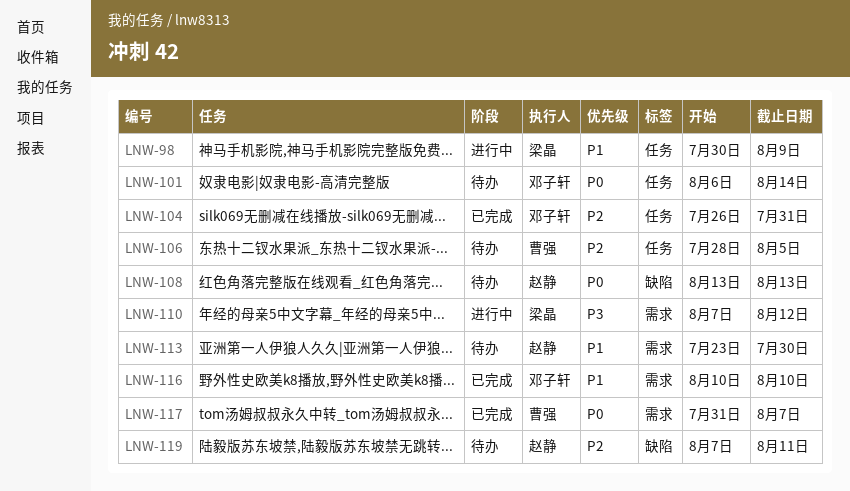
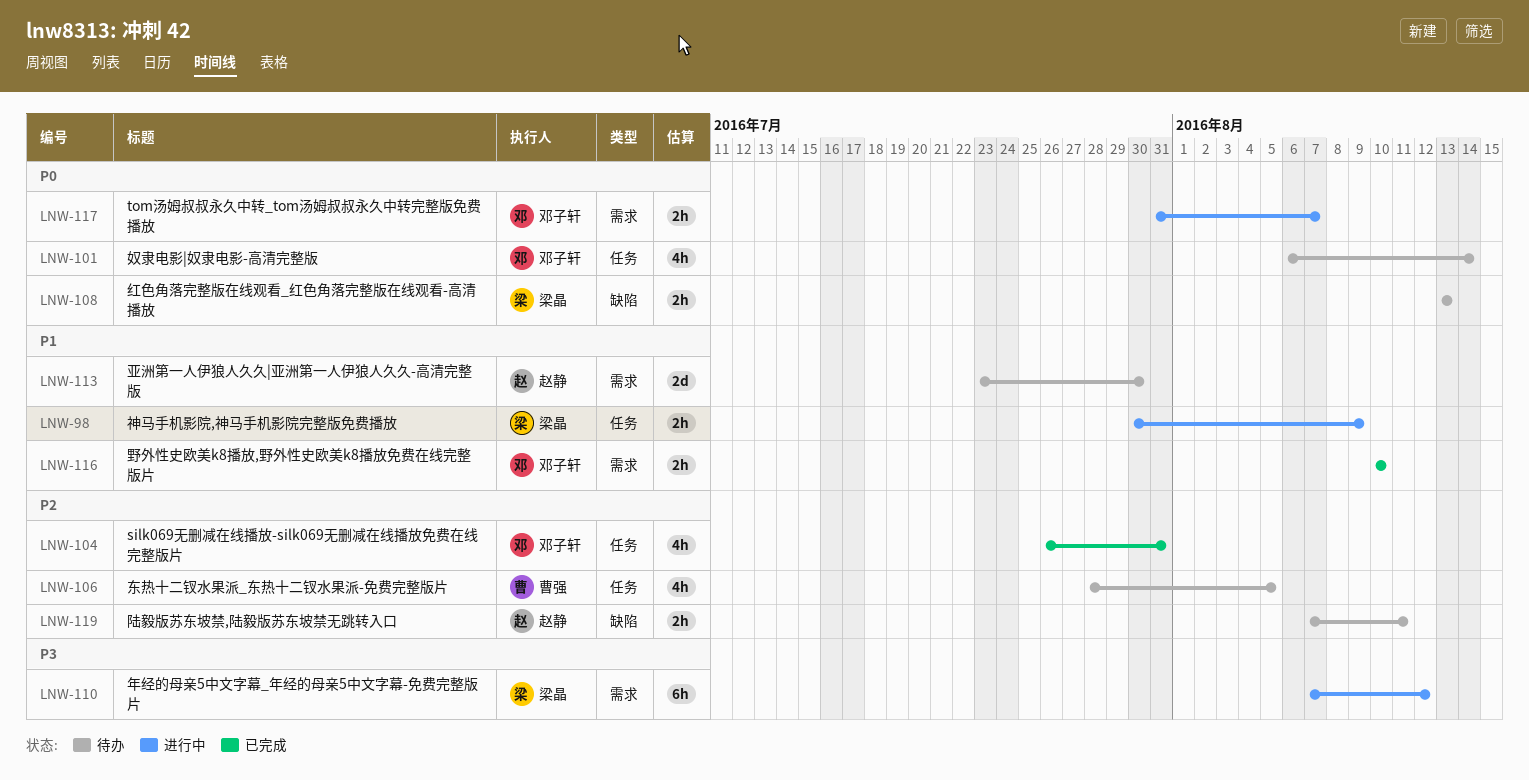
LNW-108, owner: 赵静 -> 梁晶
LNW-117, status: 已完成 -> 进行中
LNW-117, owner: 曹强 -> 邓子轩

